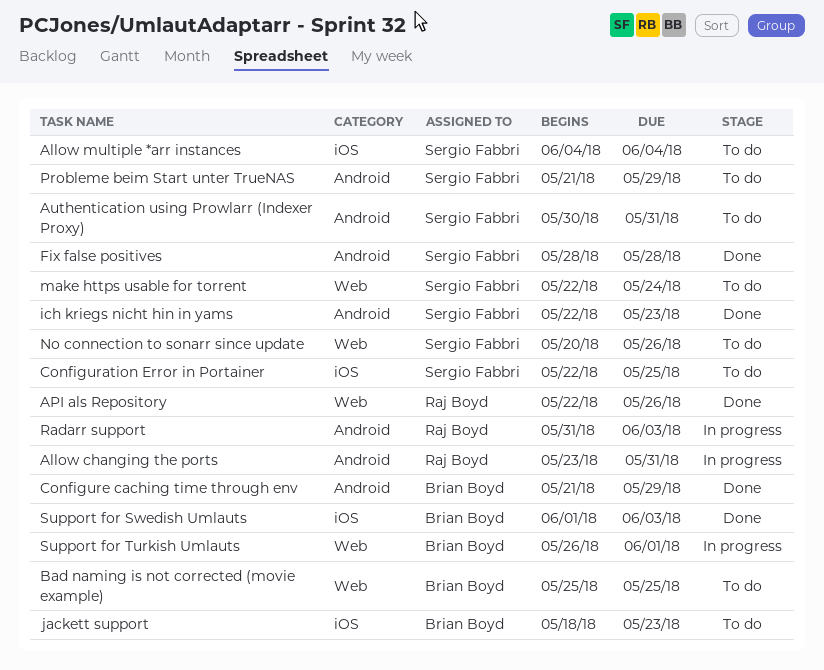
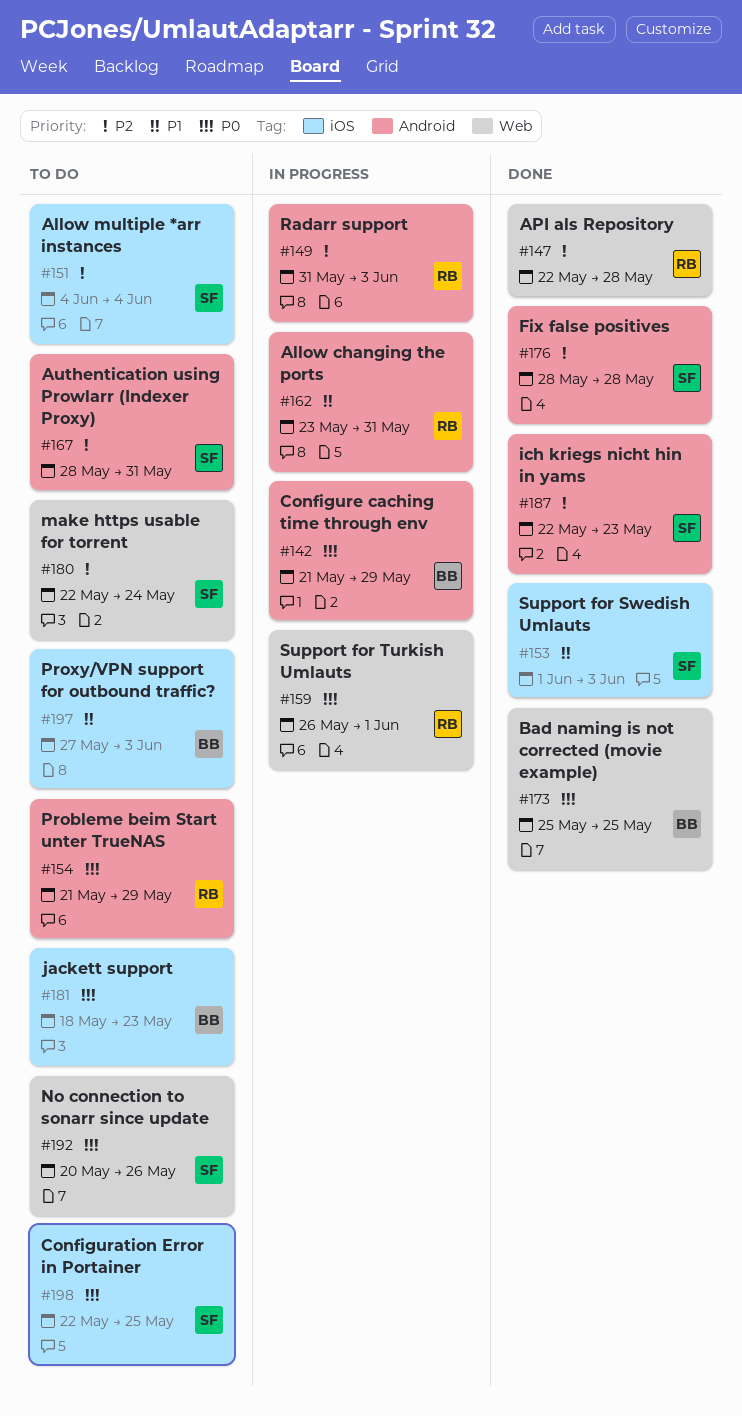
API als Repository, due: May 26 -> May 28
Authentication using Prowlarr (Indexer Proxy), start: May 30 -> May 28
Bad naming is not corrected (movie example), status: To do -> Done
Configure caching time through env, status: Done -> In progress
Probleme beim Start unter TrueNAS, owner: Sergio Fabbri -> Raj Boyd
Proxy/VPN support for outbound traffic?: none -> present
Support for Swedish Umlauts, owner: Brian Boyd -> Sergio Fabbri
Support for Turkish Umlauts, owner: Brian Boyd -> Raj Boyd

